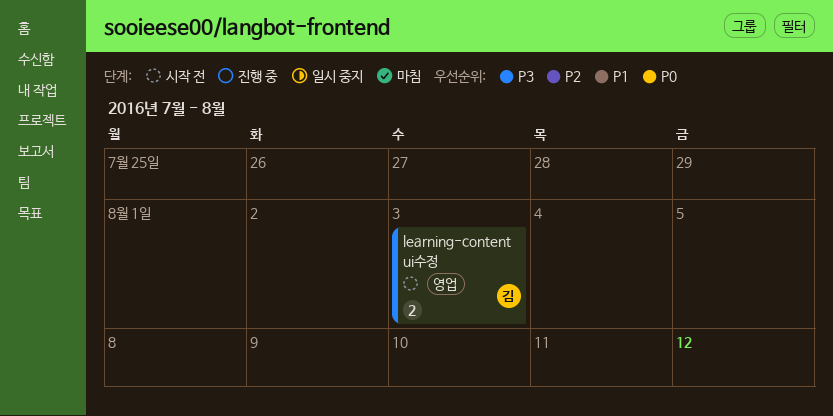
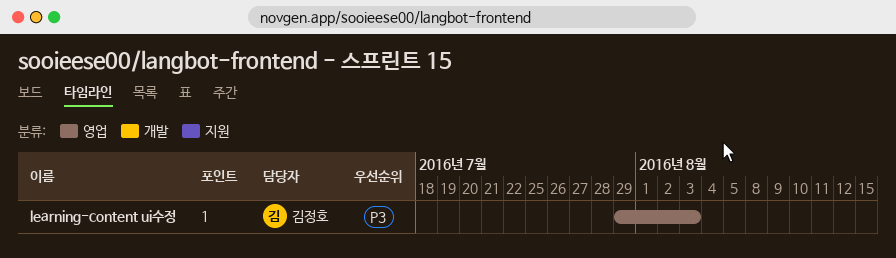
learning-content ui수정, estimate: 2 -> 1

